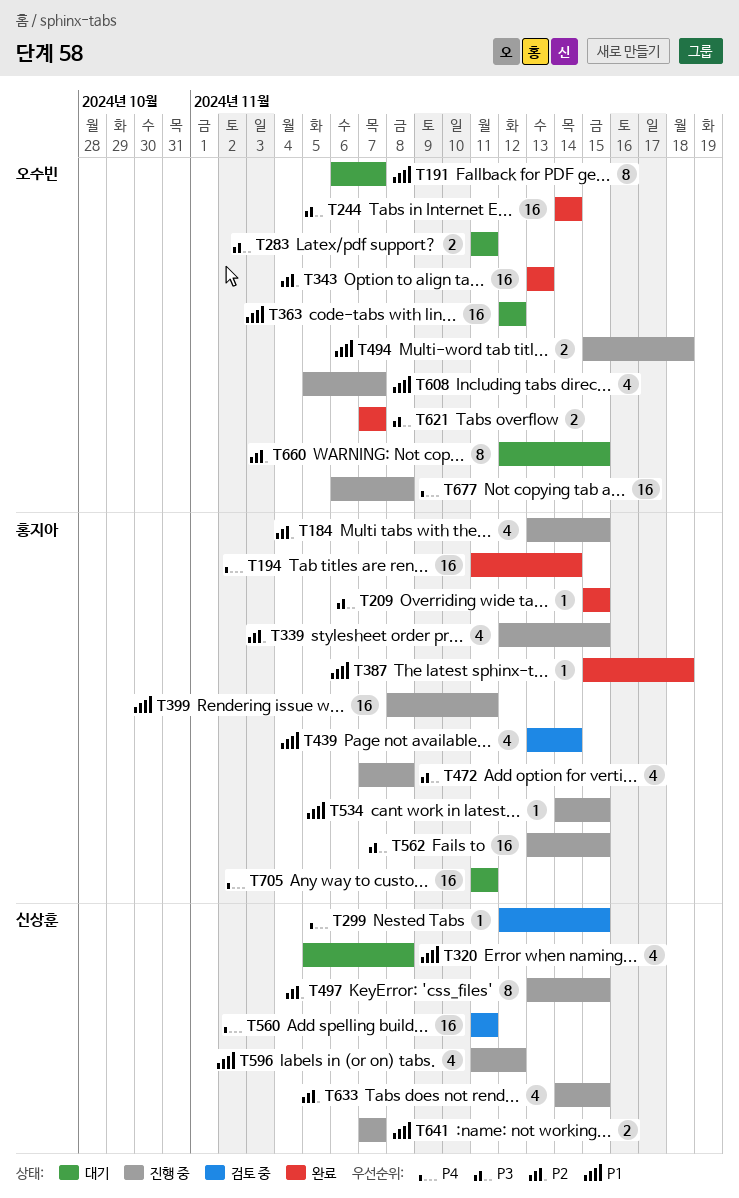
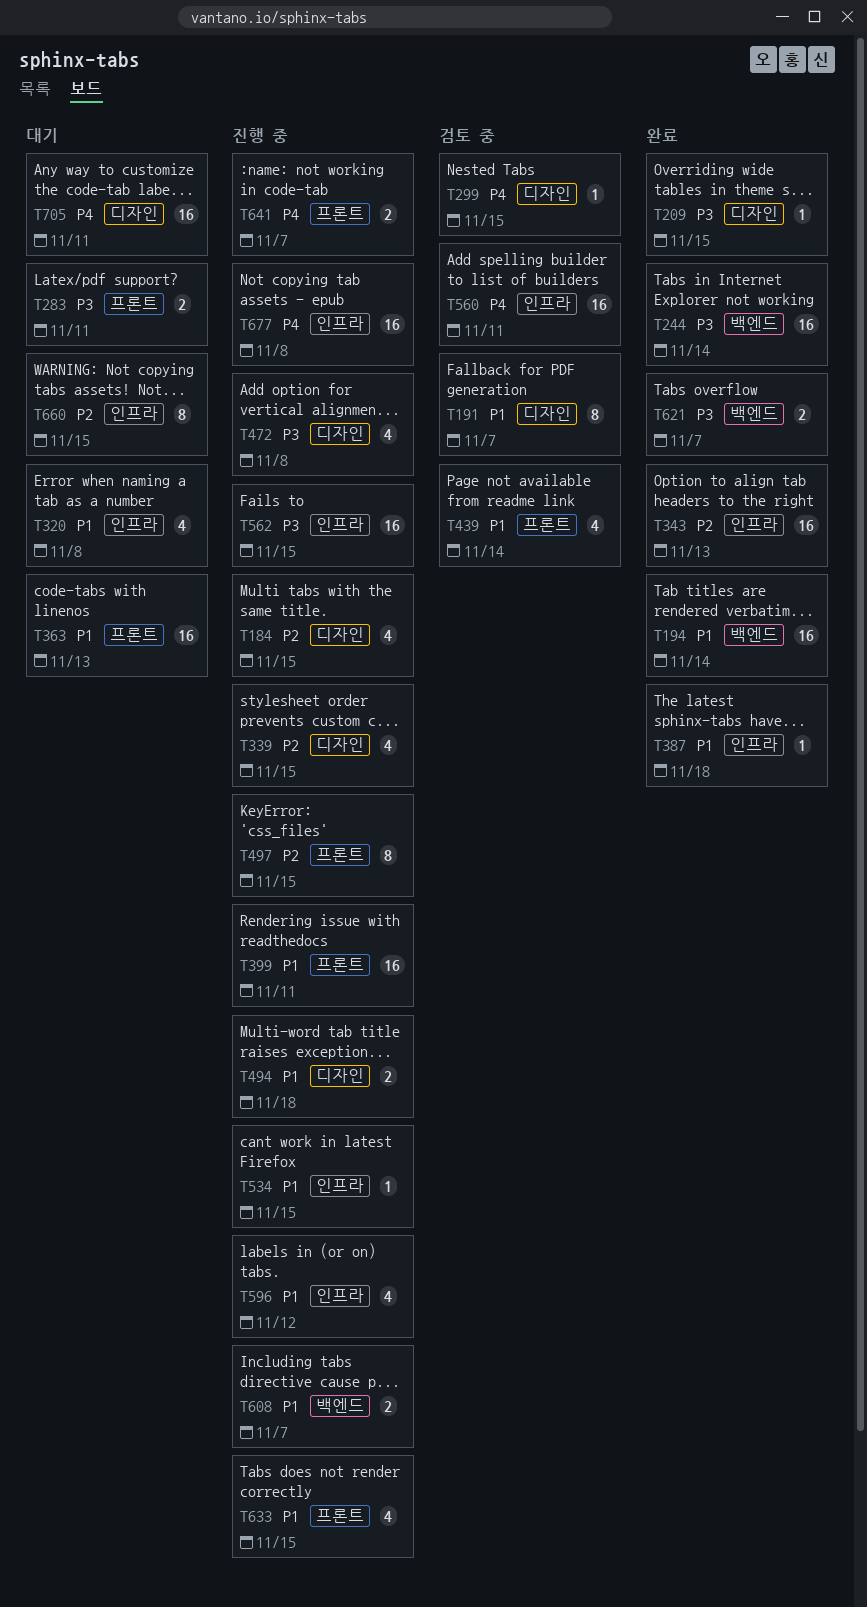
T191, status: 대기 -> 검토 중
T194, priority: P4 -> P1
T363, due: Nov 12 -> Nov 13
T608, estimate: 4 -> 2
T633, priority: P2 -> P1
T641, priority: P1 -> P4

